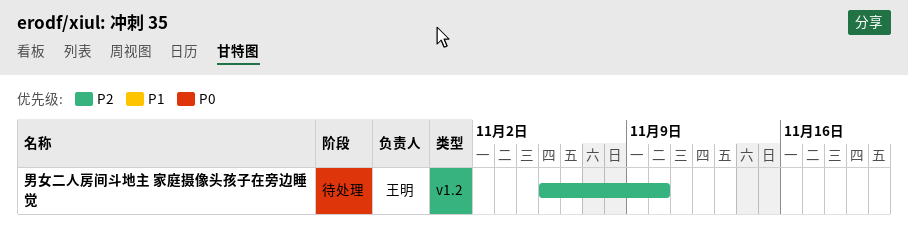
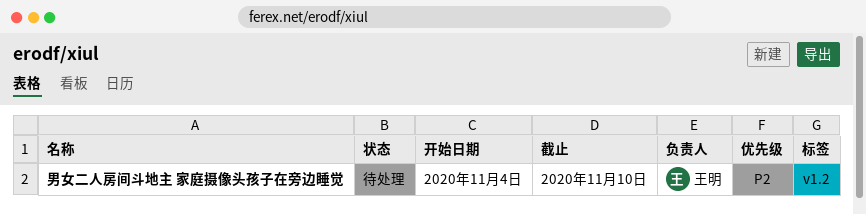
男女二人房间斗地主 家庭摄像头孩子在旁边睡觉, start: Nov 5 -> Nov 4

